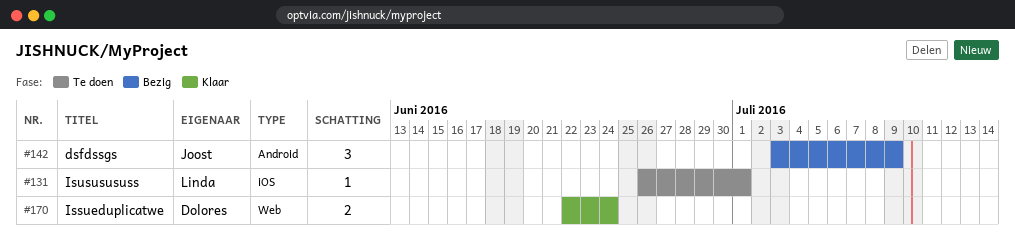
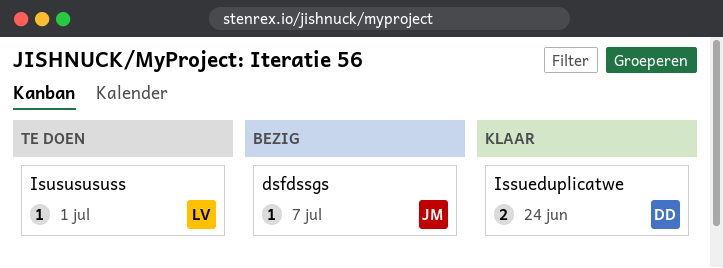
dsfdssgs, estimate: 3 -> 1
dsfdssgs, due: Jul 9 -> Jul 7

